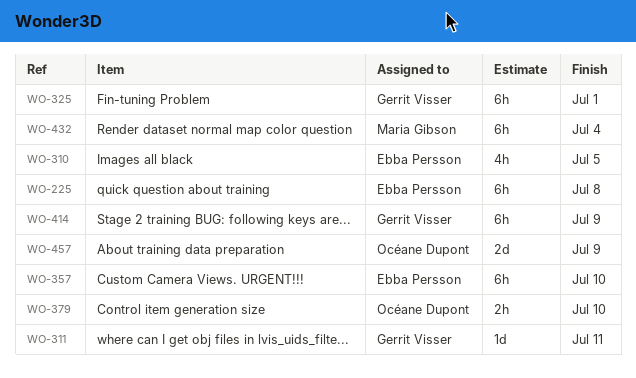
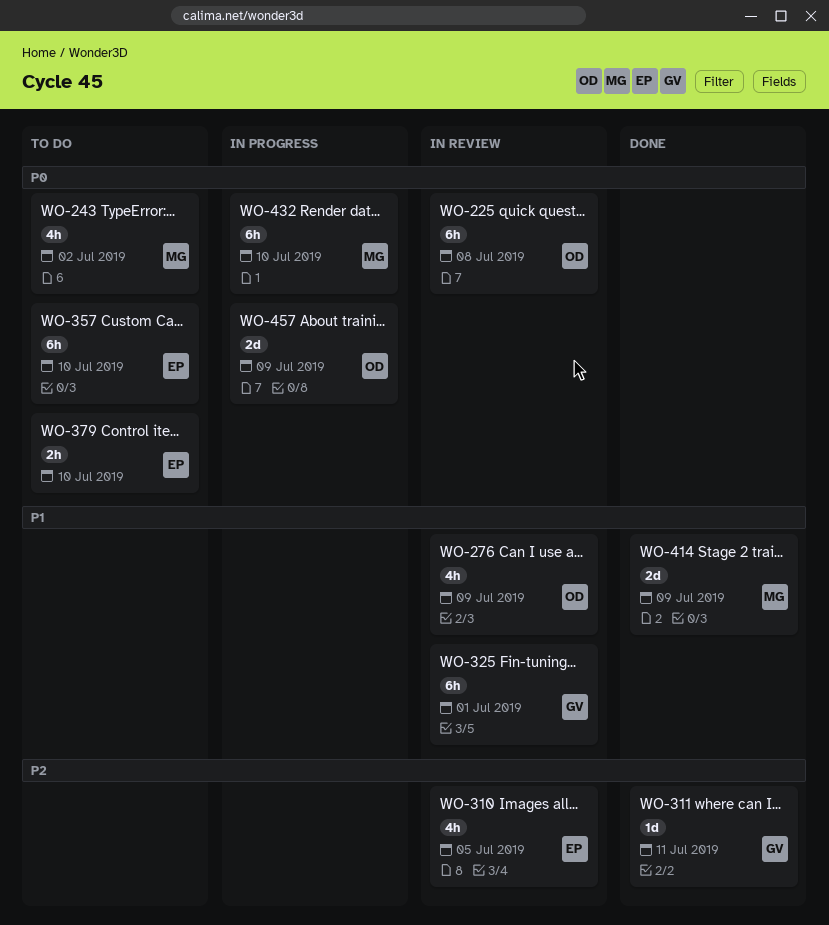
WO-225, owner: Ebba Persson -> Océane Dupont
WO-243: none -> present
WO-276: none -> present
WO-379, owner: Océane Dupont -> Ebba Persson
WO-414, owner: Gerrit Visser -> Maria Gibson
WO-414, estimate: 6h -> 2d
WO-432, due: Jul 4 -> Jul 10

